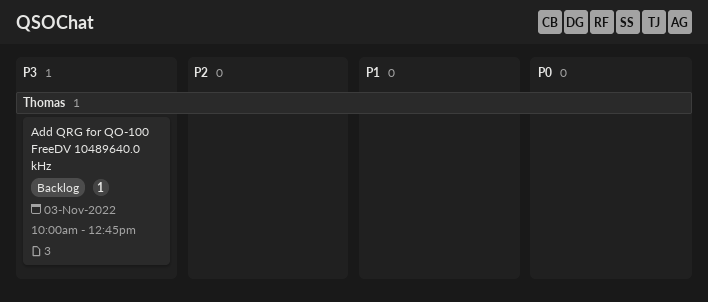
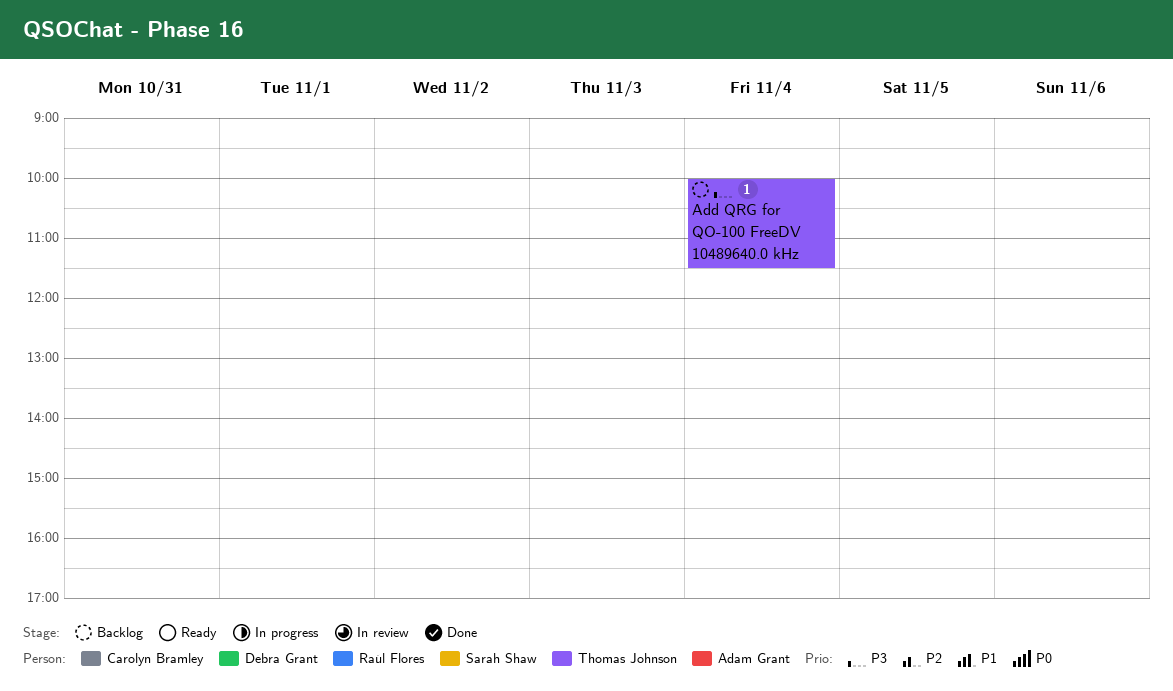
Add QRG for QO-100 FreeDV 10489640.0 kHz, day: Nov 3 -> Nov 4
Add QRG for QO-100 FreeDV 10489640.0 kHz, ends: 12:45 -> 11:30

